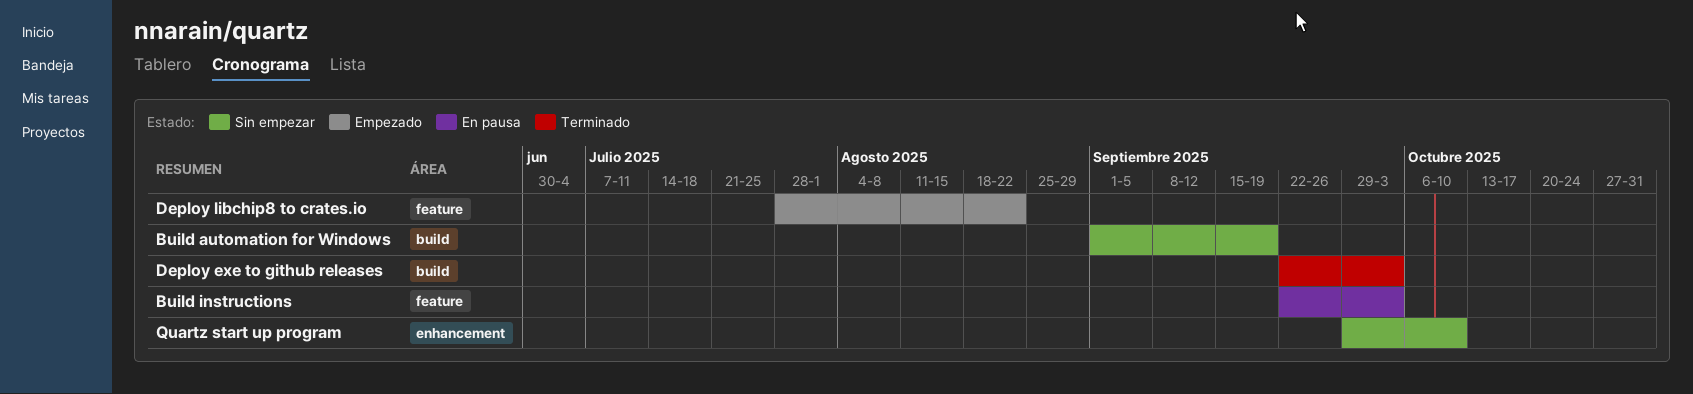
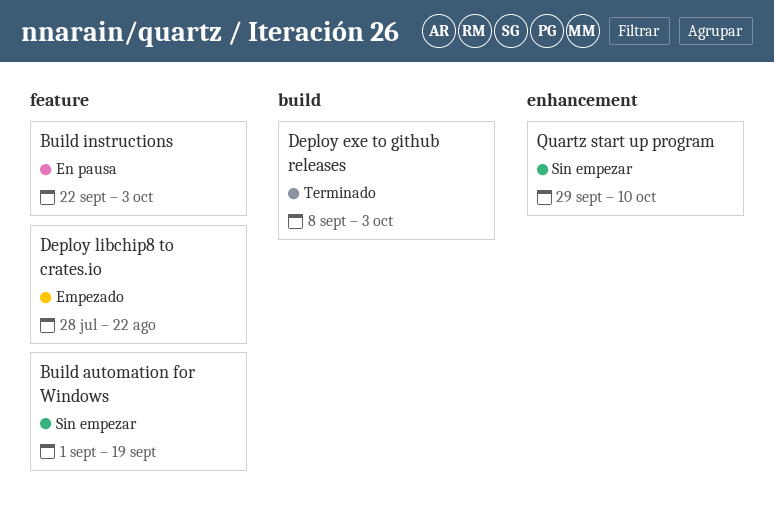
Build automation for Windows, label: build -> feature
Deploy exe to github releases, start: Sep 22 -> Sep 8

